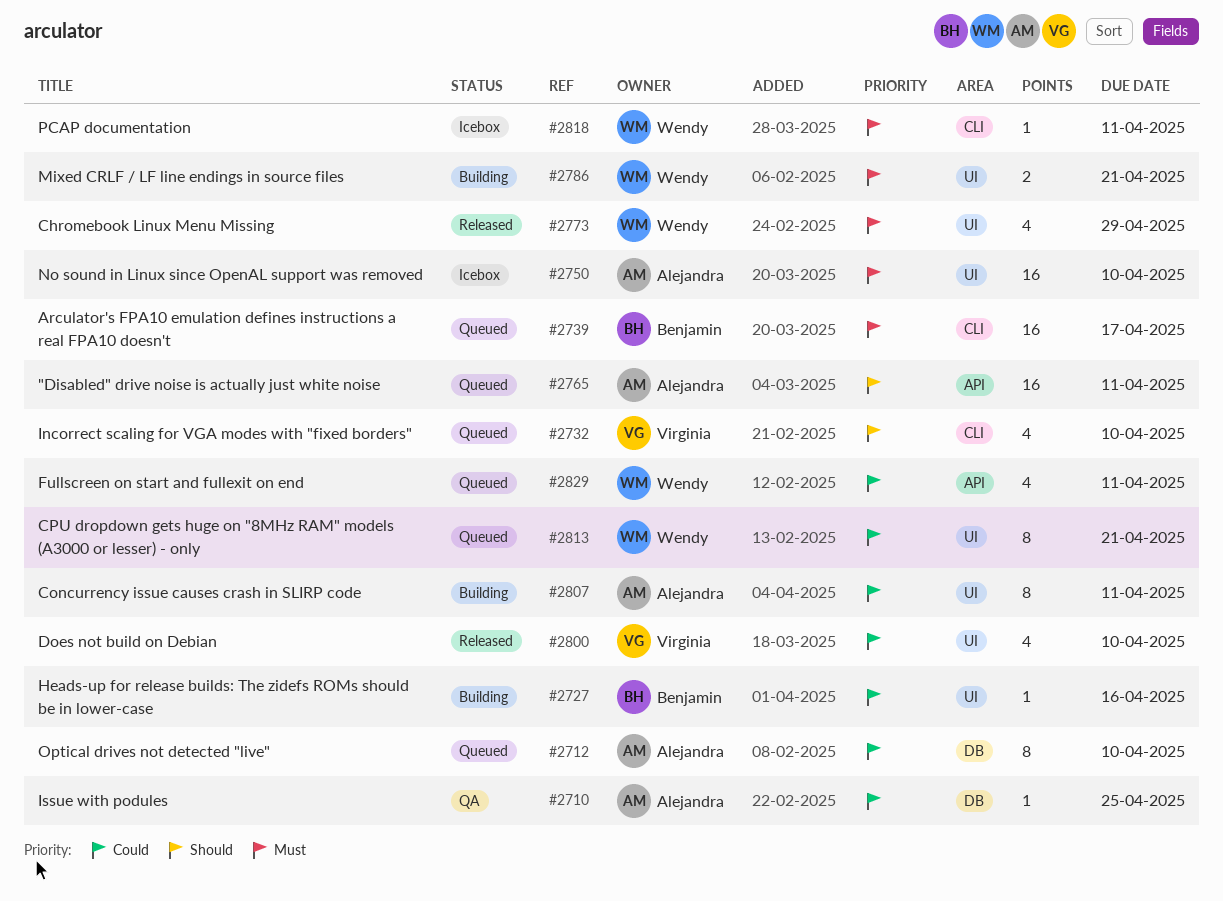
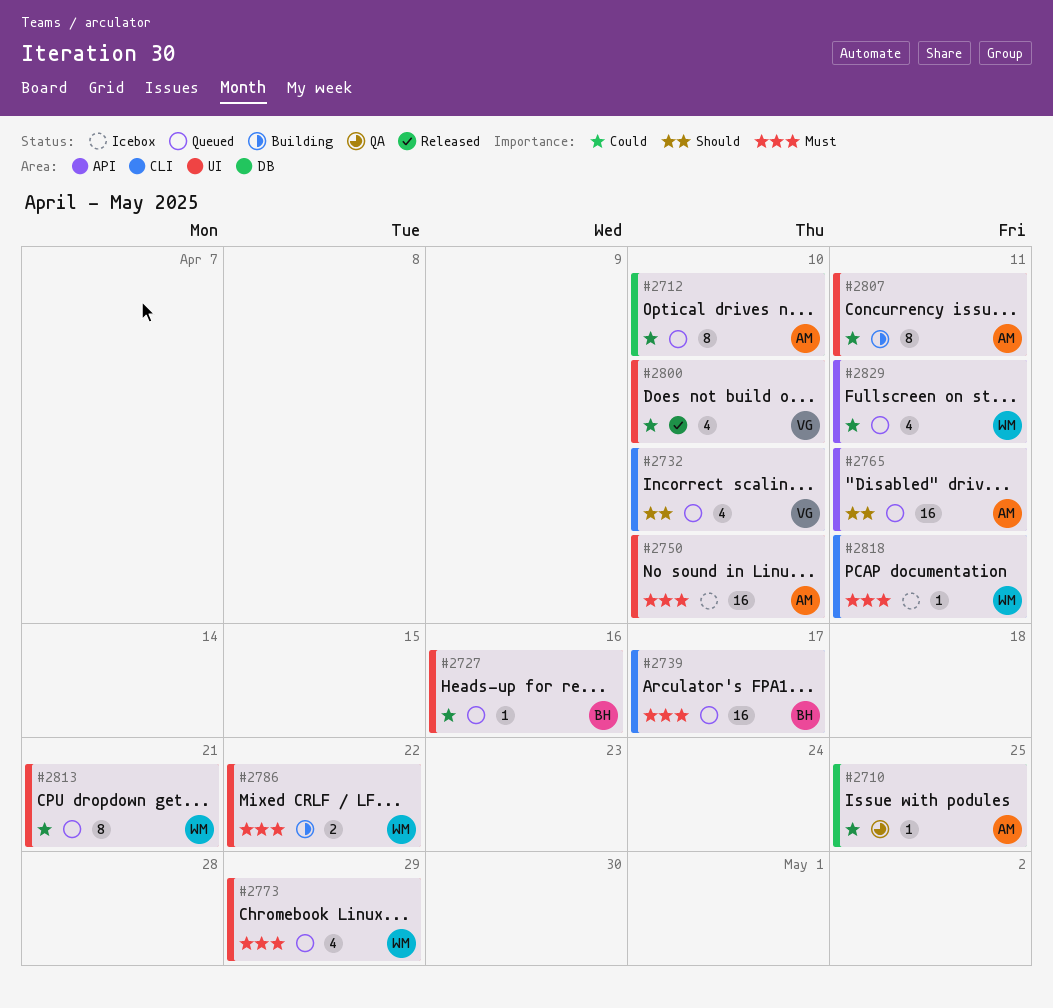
#2727, status: Building -> Queued
#2773, status: Released -> Queued
#2786, due: Apr 21 -> Apr 22

